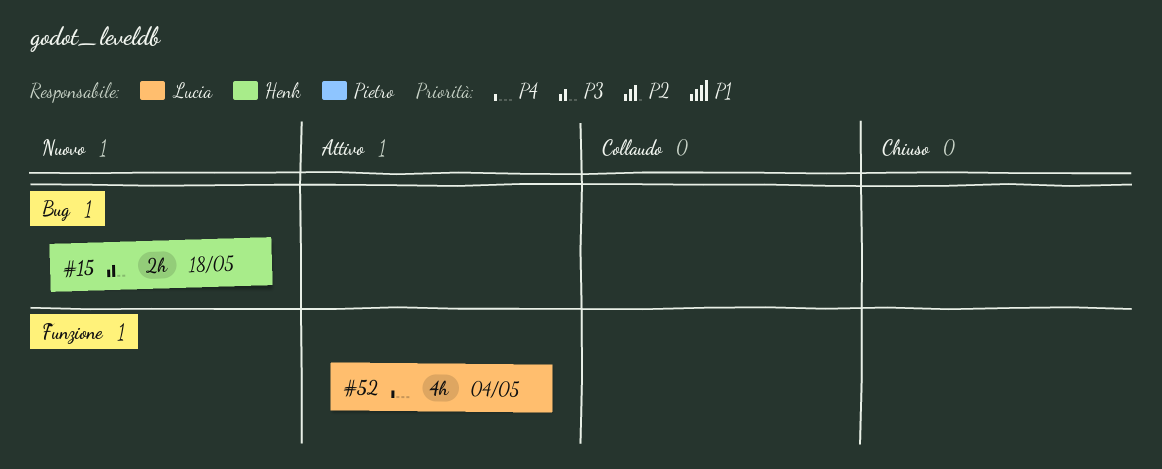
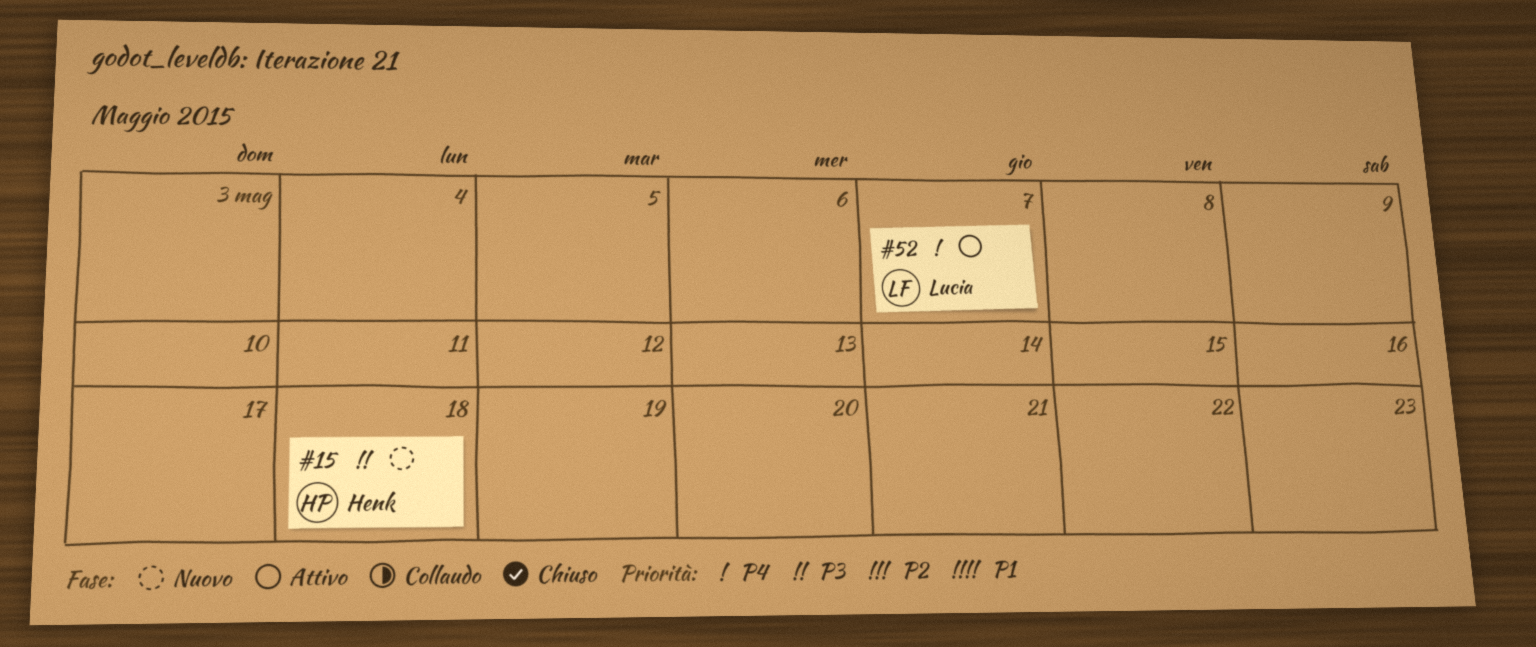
#52, due: May 4 -> May 7

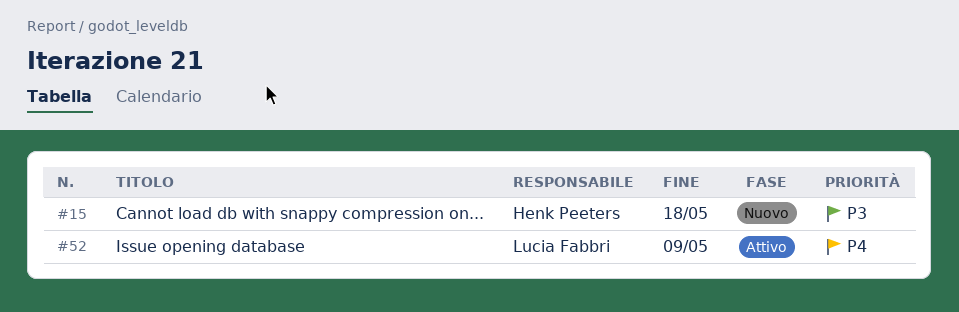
#52, due: May 7 -> May 9

